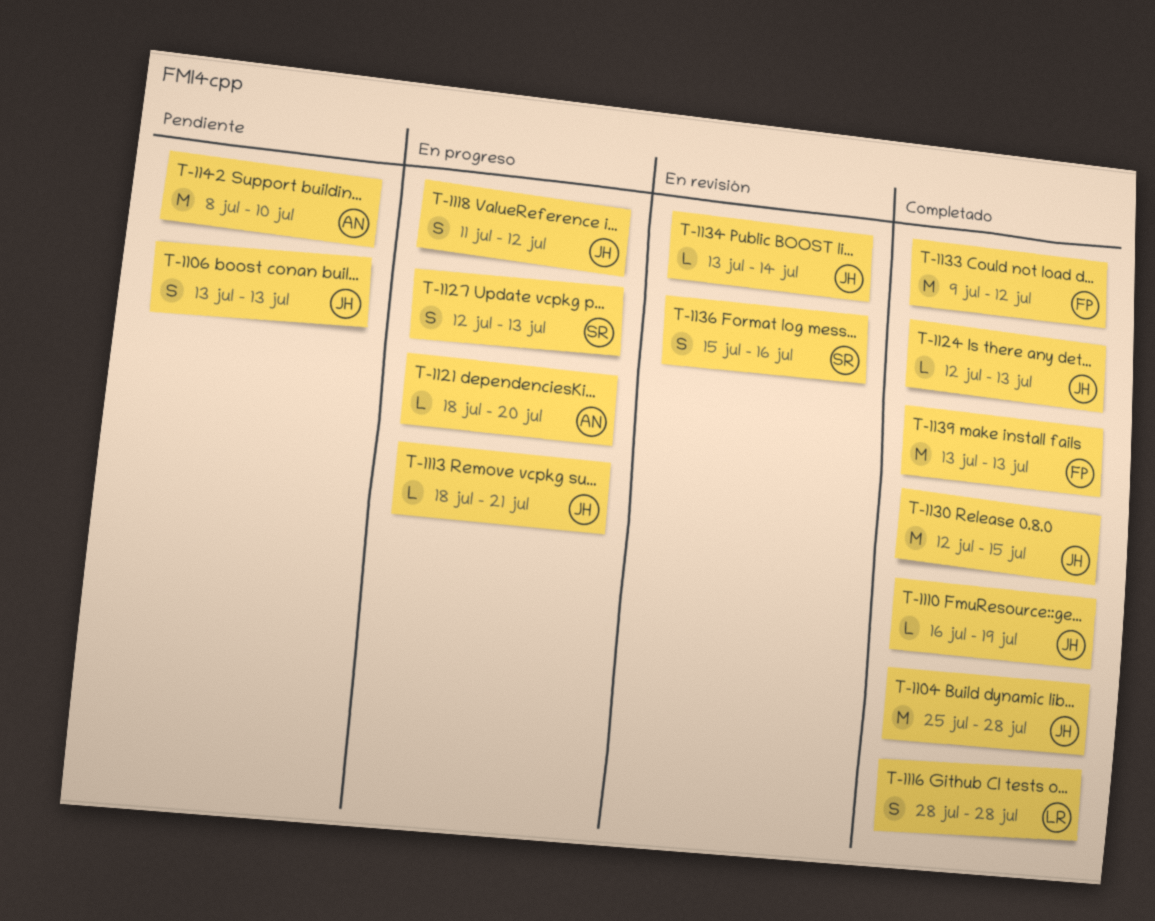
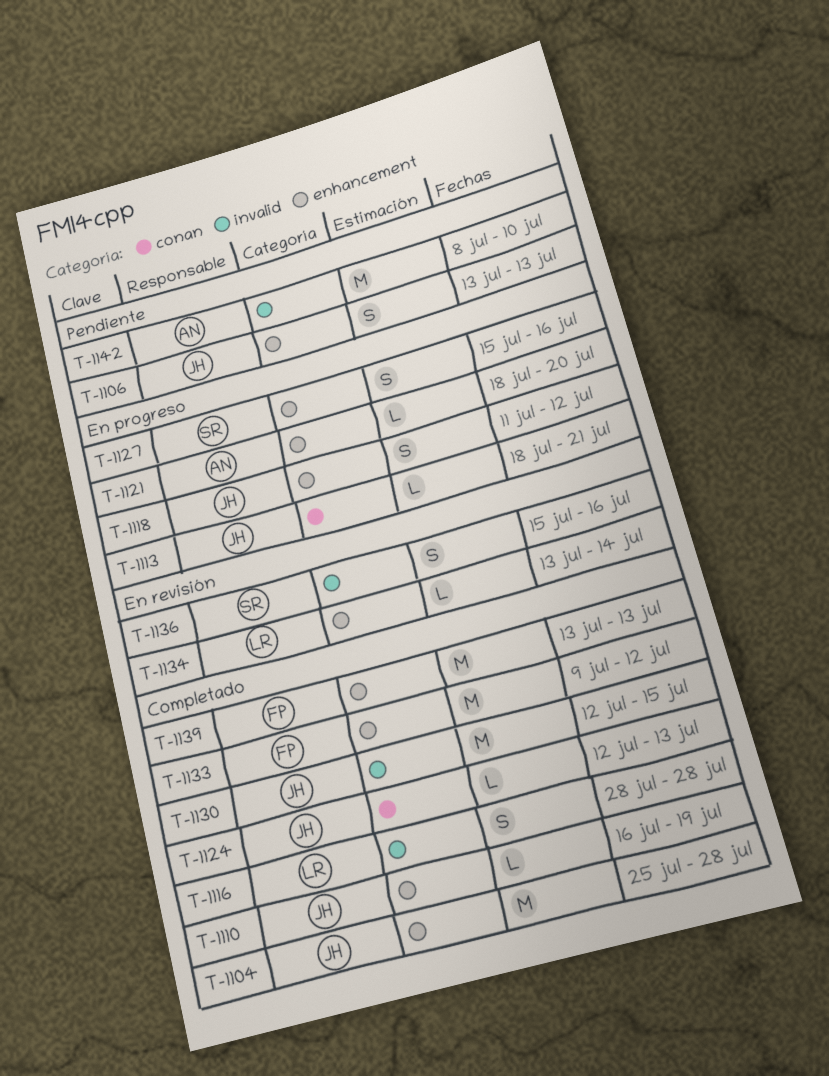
T-1127, start: Jul 12 -> Jul 15
T-1127, due: Jul 13 -> Jul 16
T-1134, owner: JH -> LR

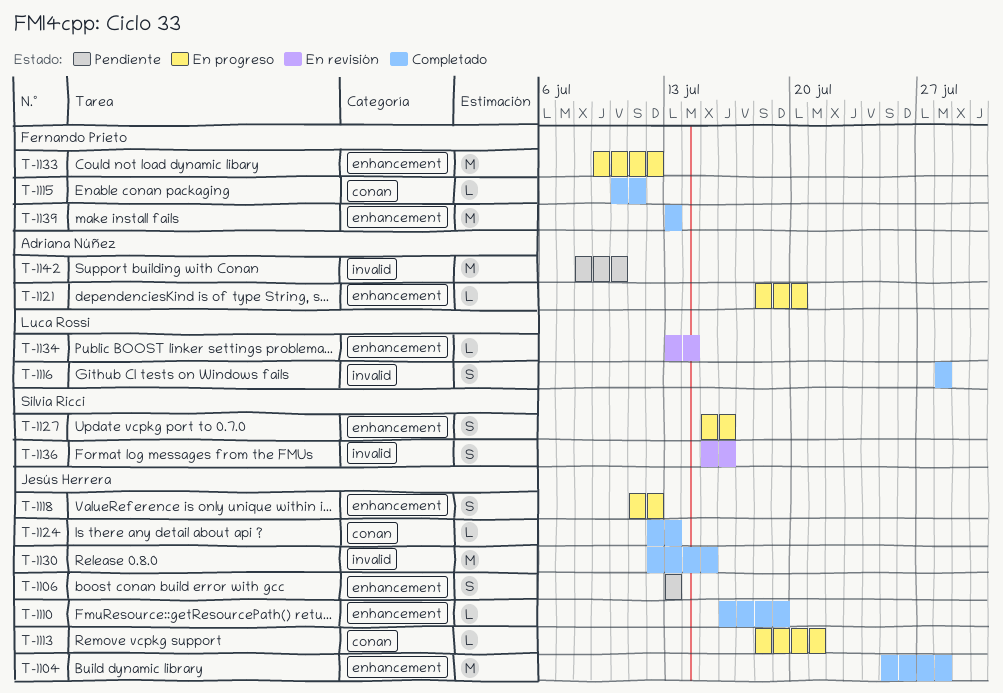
T-1115: none -> present
T-1133, status: Completado -> En progreso

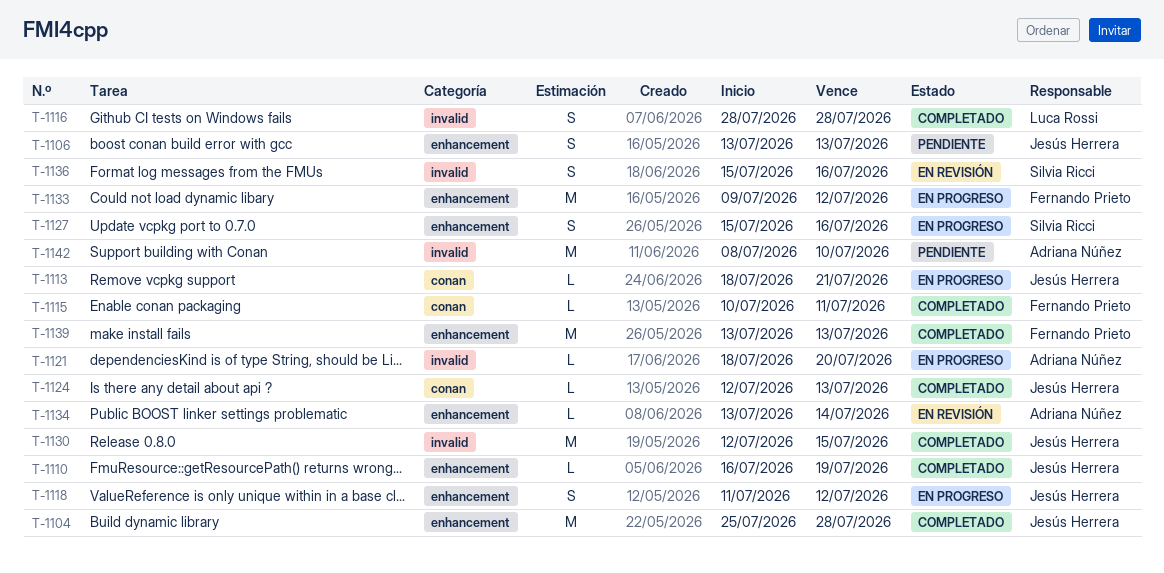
T-1121, label: enhancement -> invalid
T-1134, owner: Luca Rossi -> Adriana Núñez

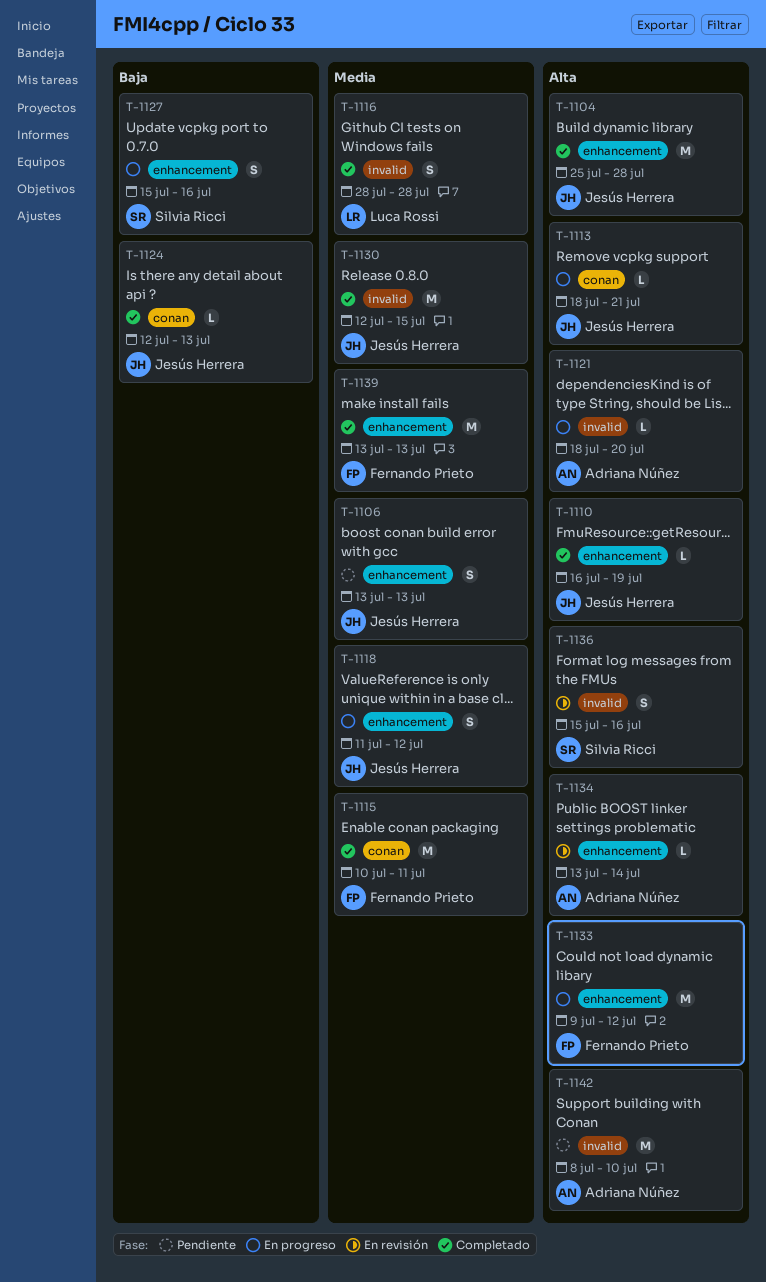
T-1115, estimate: L -> M

